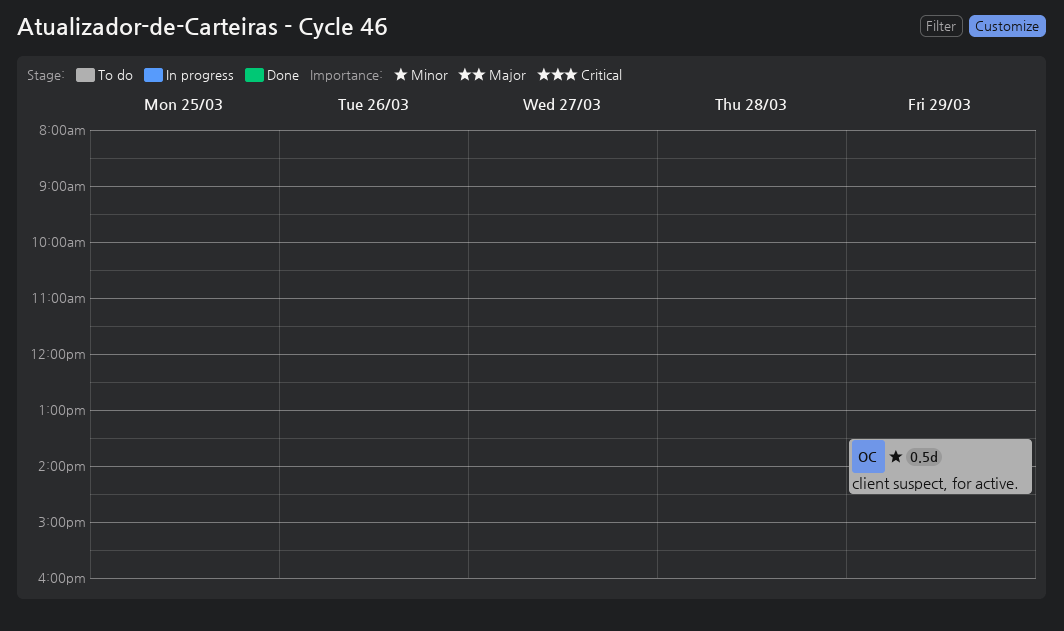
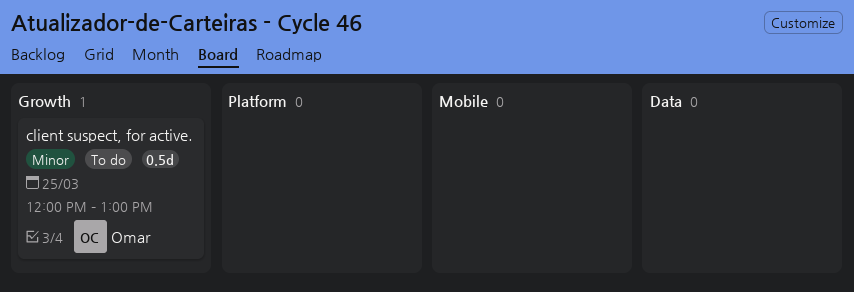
client suspect, for active., day: Mar 29 -> Mar 25
client suspect, for active., begins: 13:30 -> 12:00
client suspect, for active., ends: 14:30 -> 13:00

